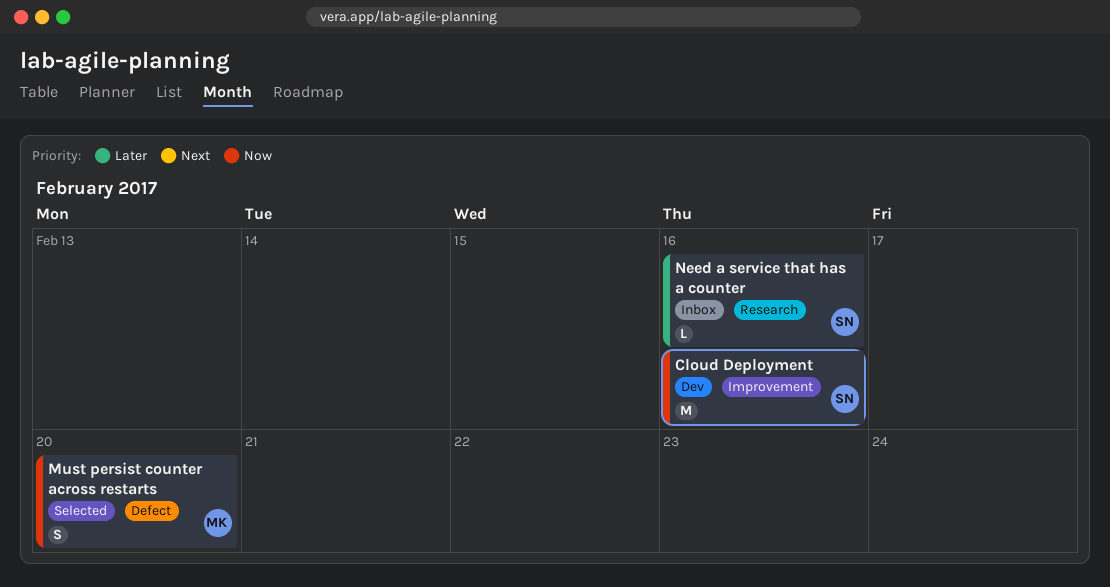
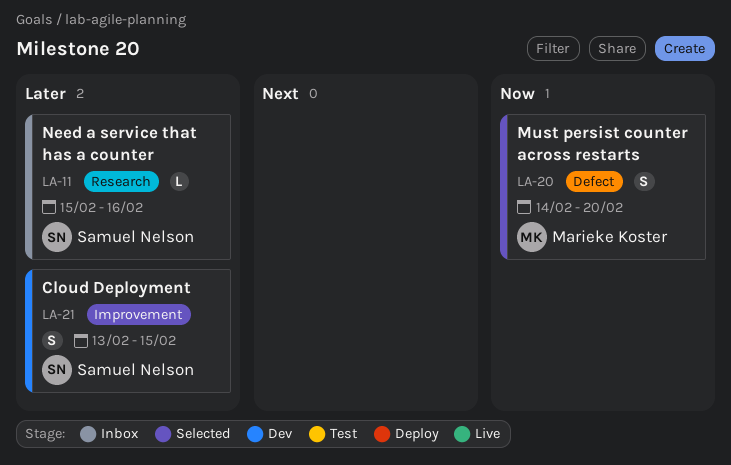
Cloud Deployment, priority: Now -> Later
Cloud Deployment, estimate: M -> S
Cloud Deployment, due: Feb 16 -> Feb 15

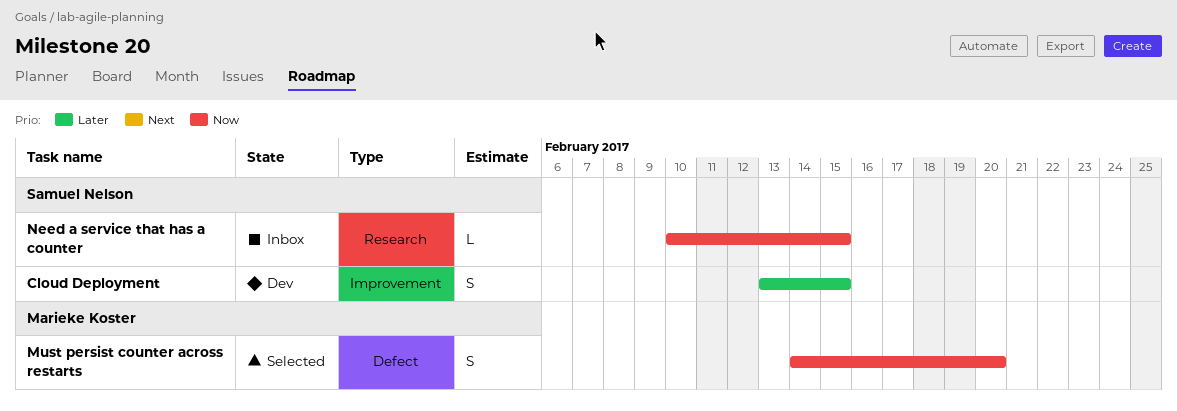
Need a service that has a counter, priority: Later -> Now
Need a service that has a counter, start: Feb 15 -> Feb 10
Need a service that has a counter, due: Feb 16 -> Feb 15

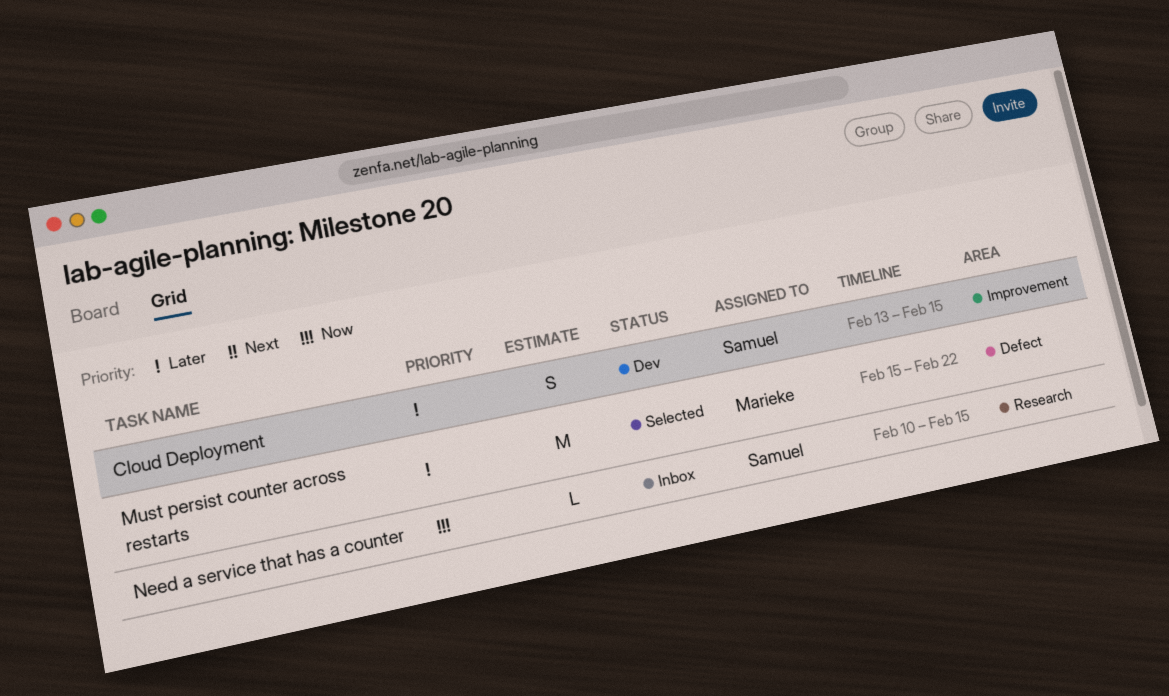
Must persist counter across restarts, priority: Now -> Later
Must persist counter across restarts, estimate: S -> M
Must persist counter across restarts, start: Feb 14 -> Feb 15
Must persist counter across restarts, due: Feb 20 -> Feb 22

